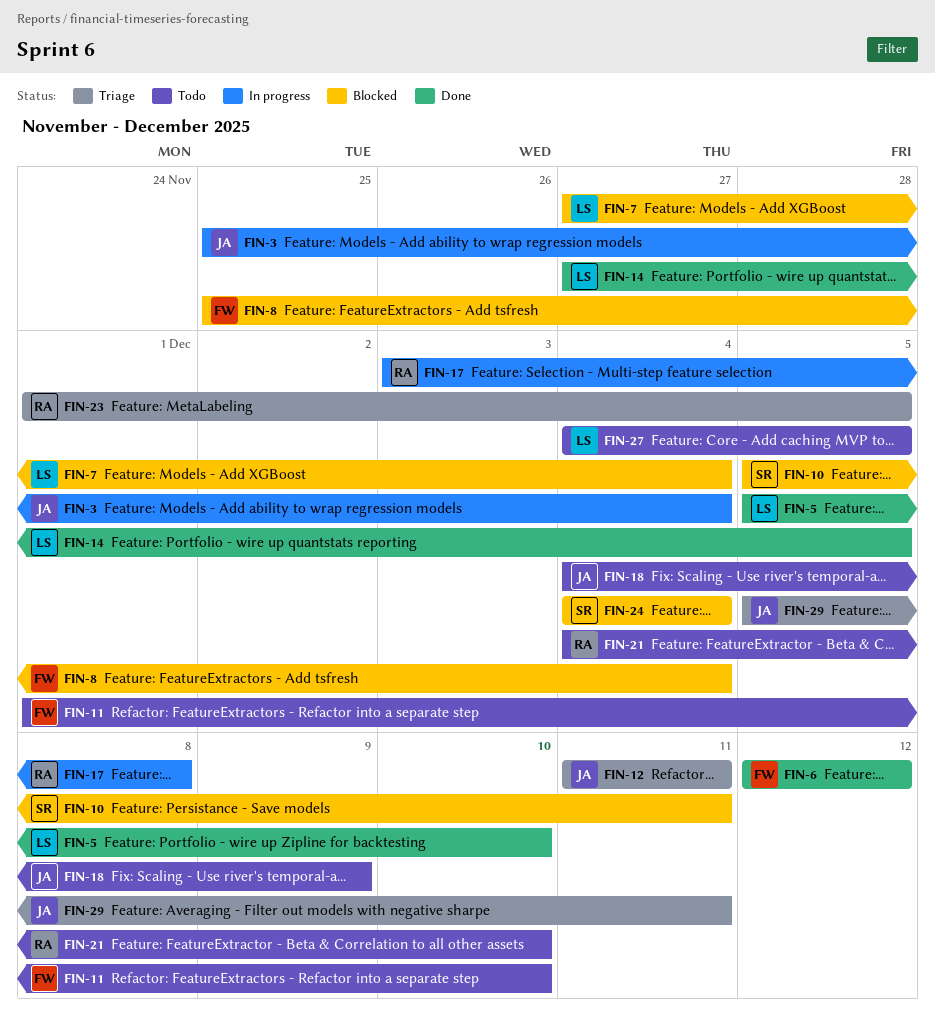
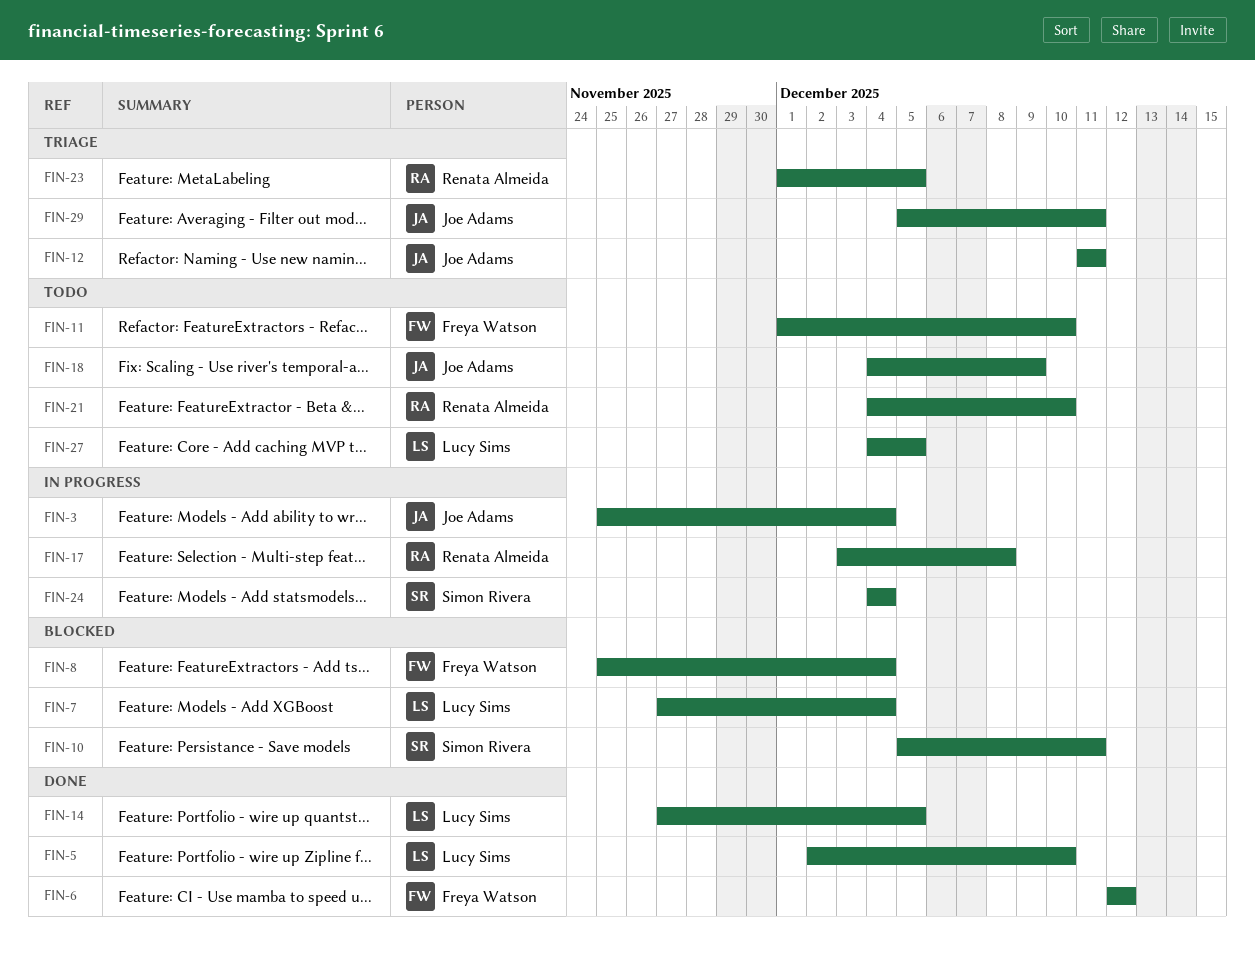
FIN-5, start: Dec 5 -> Dec 2
FIN-24, status: Blocked -> In progress

